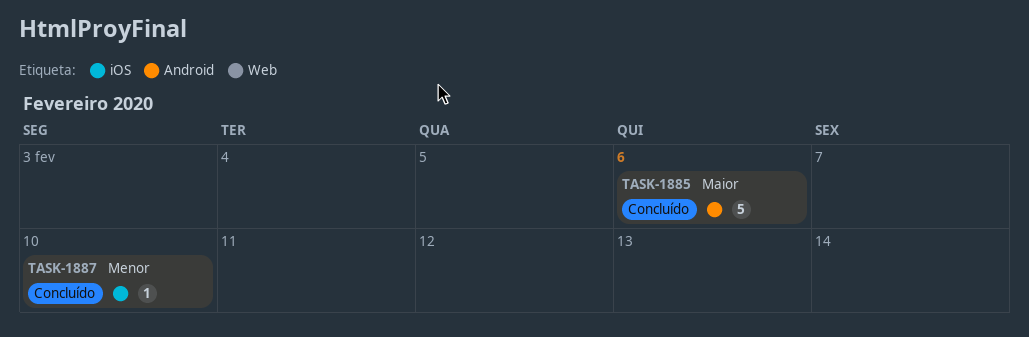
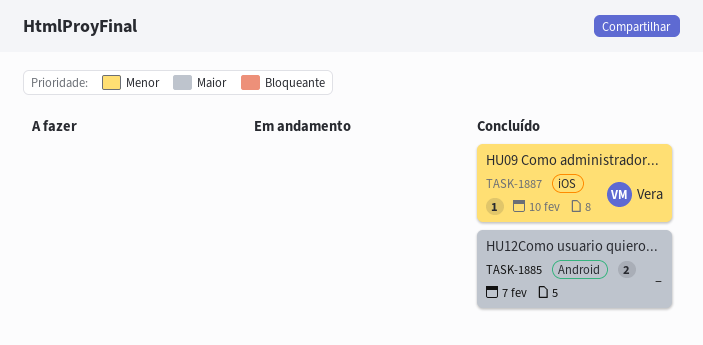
TASK-1885, estimate: 5 -> 2
TASK-1885, due: Feb 6 -> Feb 7

